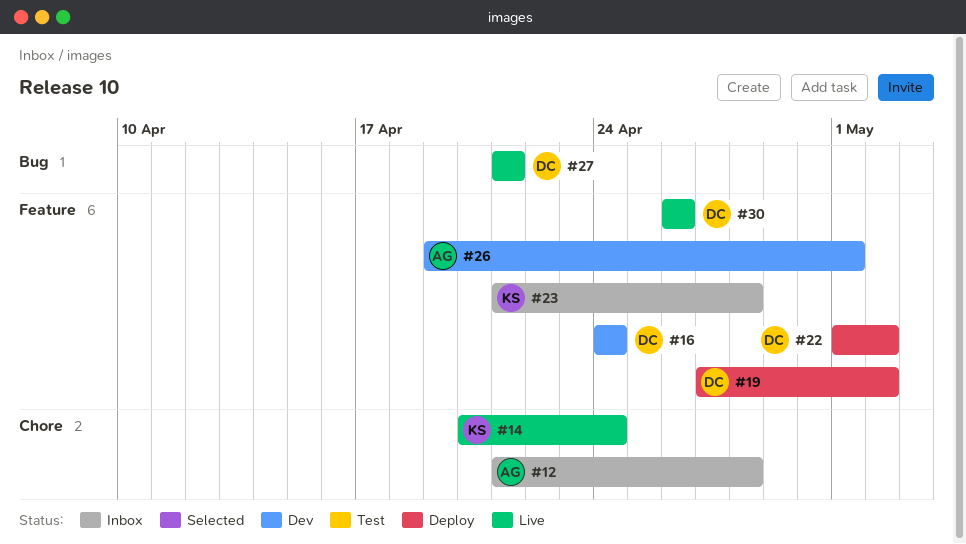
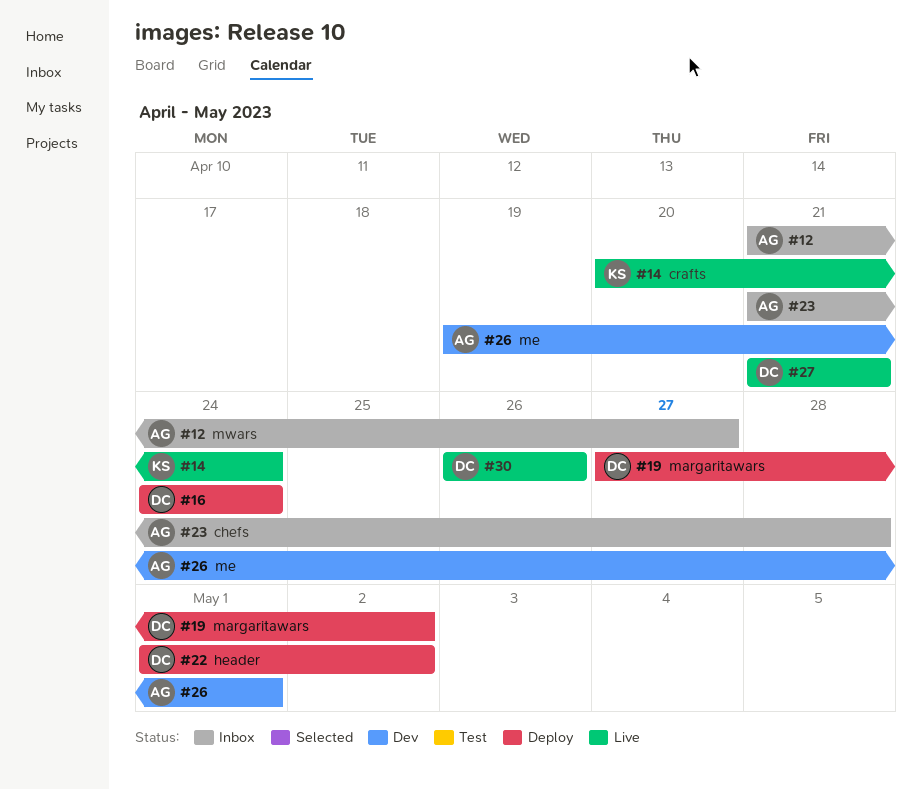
#12, due: Apr 28 -> Apr 27
#16, status: Dev -> Deploy
#23, owner: KS -> AG

